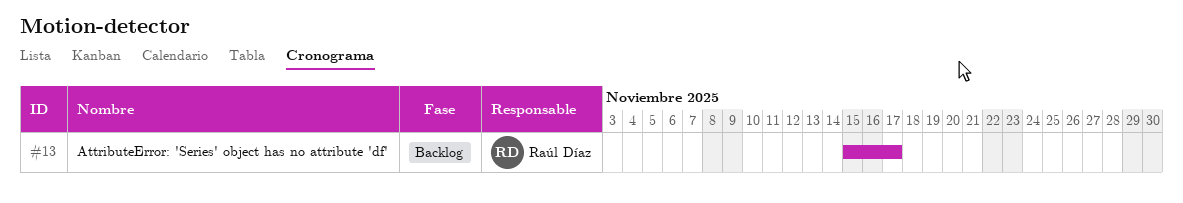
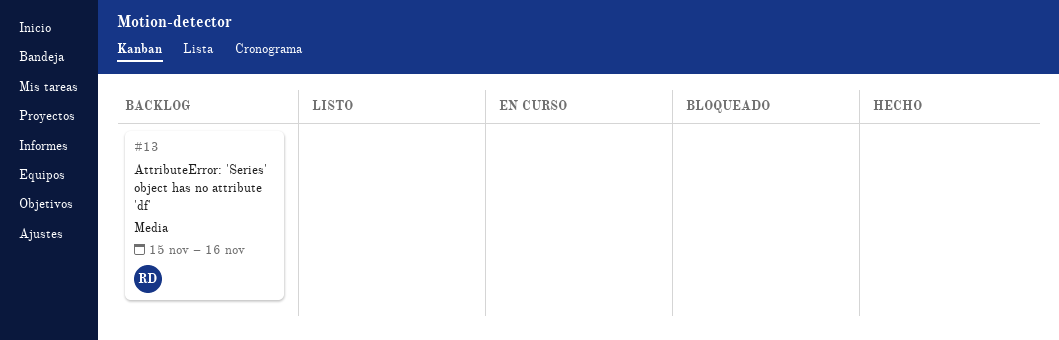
#13, due: Nov 17 -> Nov 16

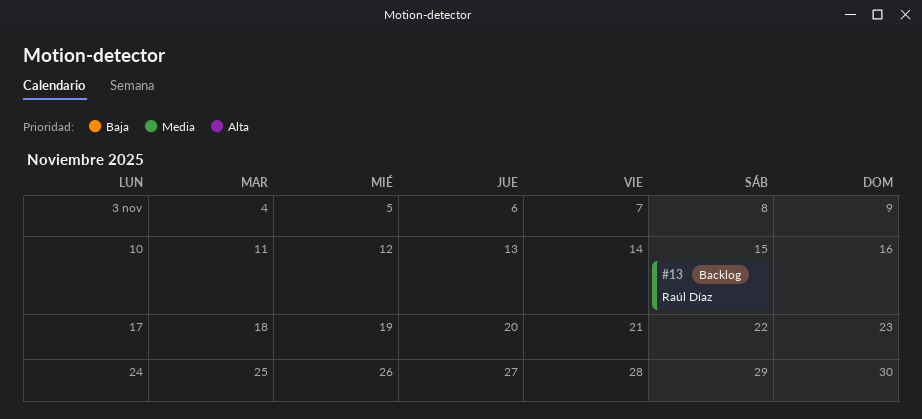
#13, due: Nov 16 -> Nov 15

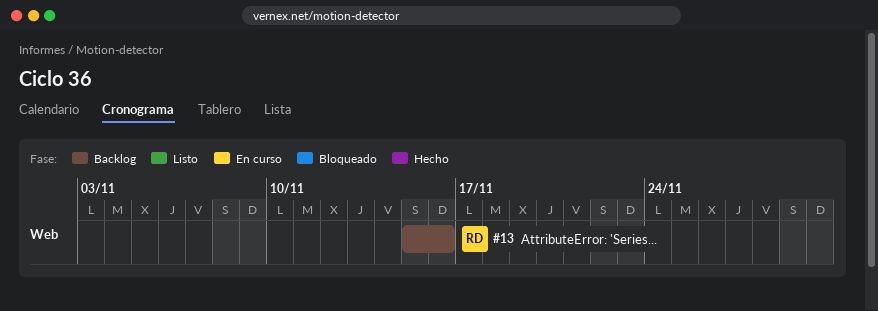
#13, due: Nov 15 -> Nov 16

